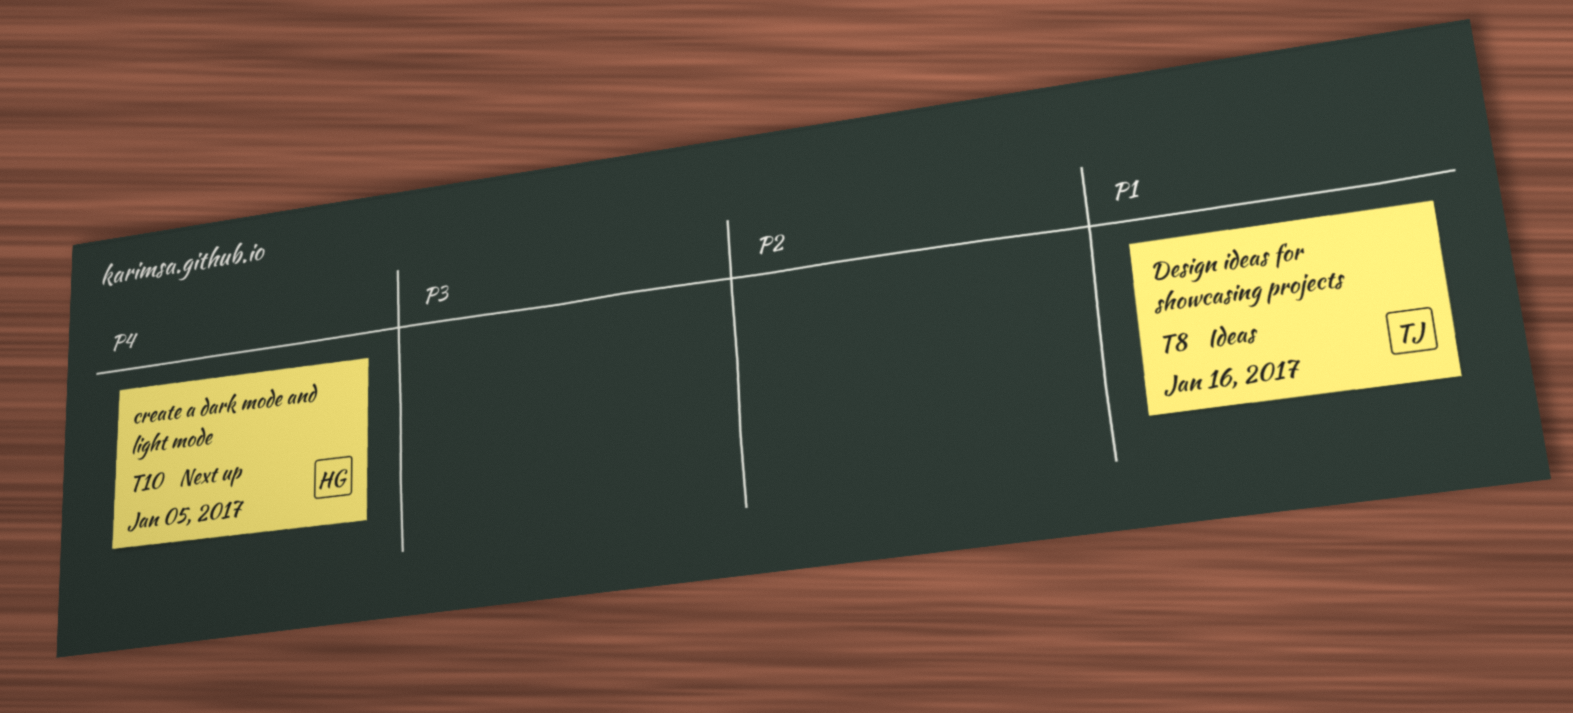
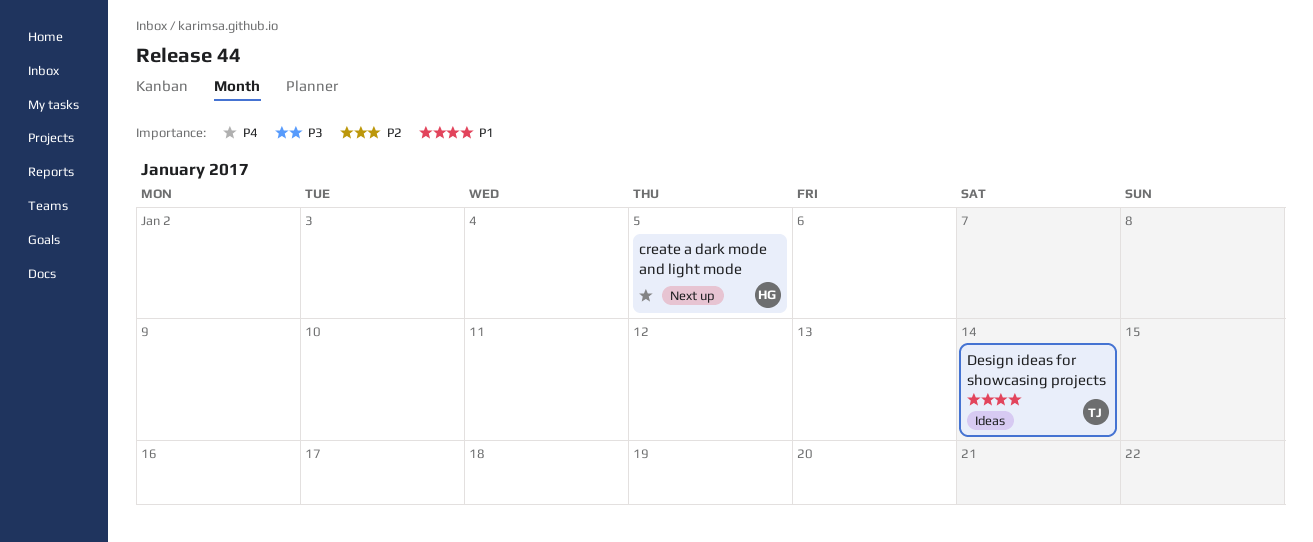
Design ideas for showcasing projects, due: Jan 16 -> Jan 14

